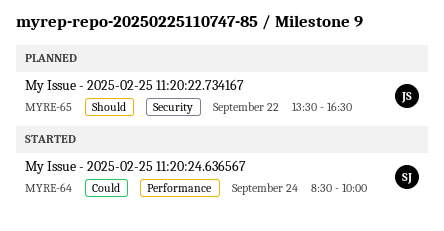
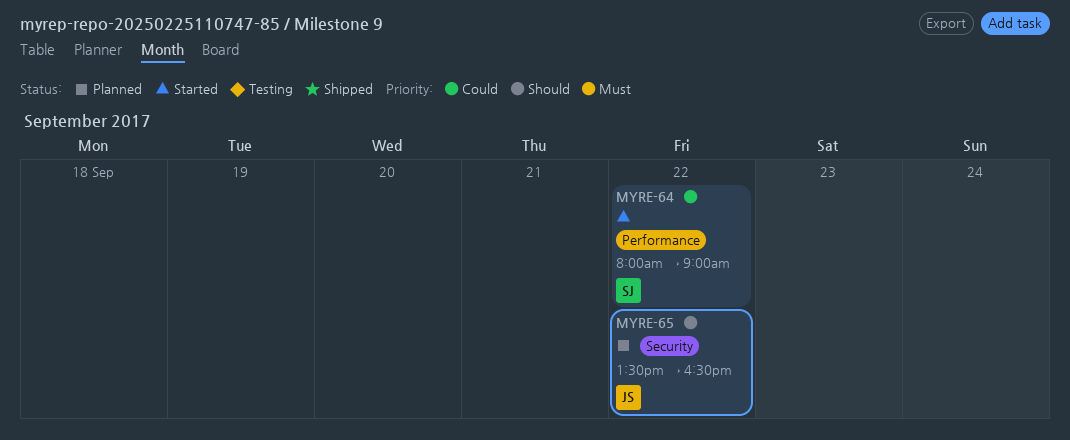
MYRE-64, day: Sep 24 -> Sep 22
MYRE-64, begins: 08:30 -> 08:00
MYRE-64, ends: 10:00 -> 09:00

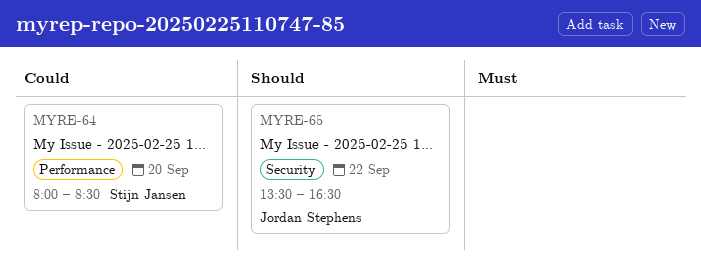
MYRE-64, day: Sep 22 -> Sep 20
MYRE-64, ends: 09:00 -> 08:30

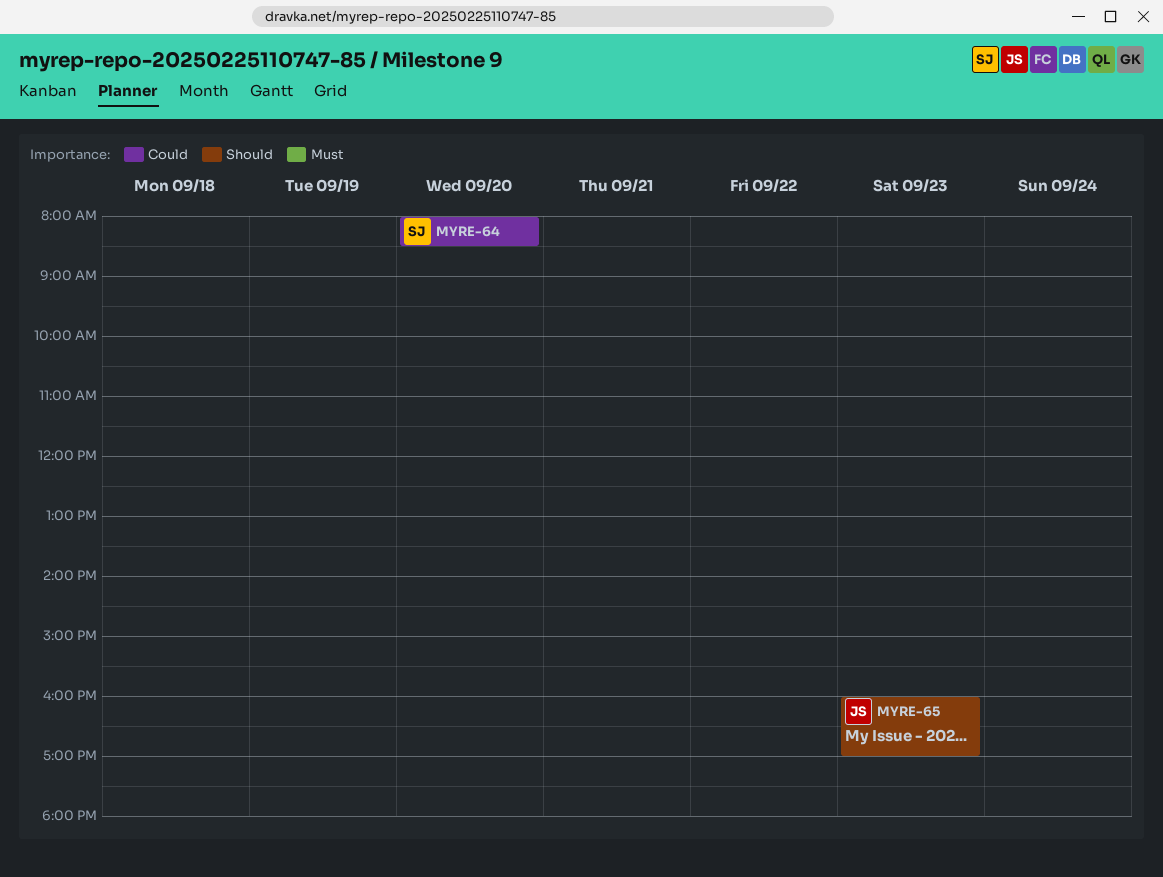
MYRE-65, day: Sep 22 -> Sep 23
MYRE-65, begins: 13:30 -> 16:00
MYRE-65, ends: 16:30 -> 17:00

